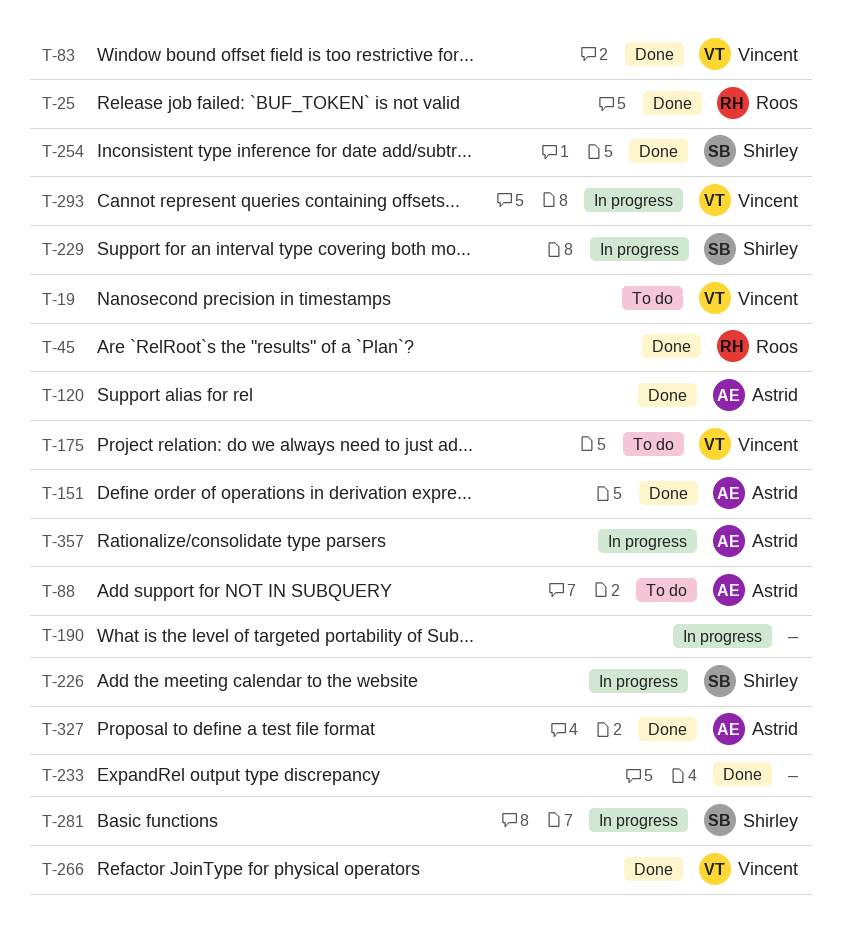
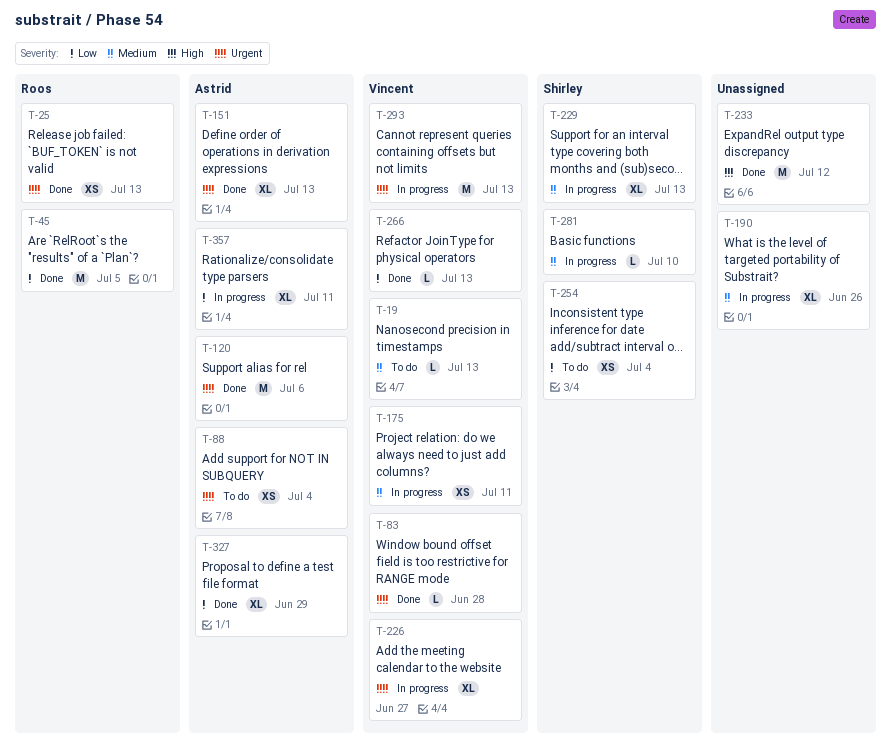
T-175, status: To do -> In progress
T-226, owner: Shirley -> Vincent
T-254, status: Done -> To do

